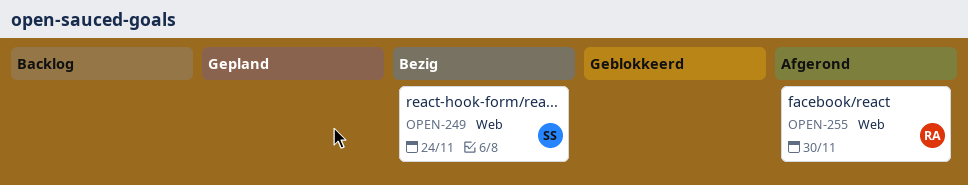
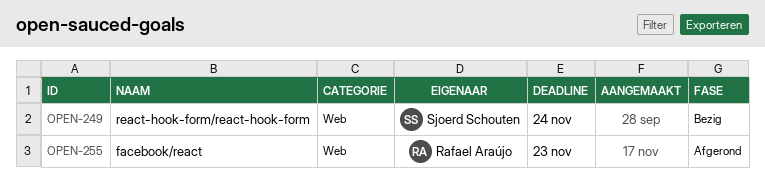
OPEN-255, due: Nov 30 -> Nov 23

